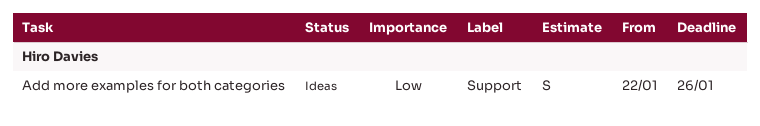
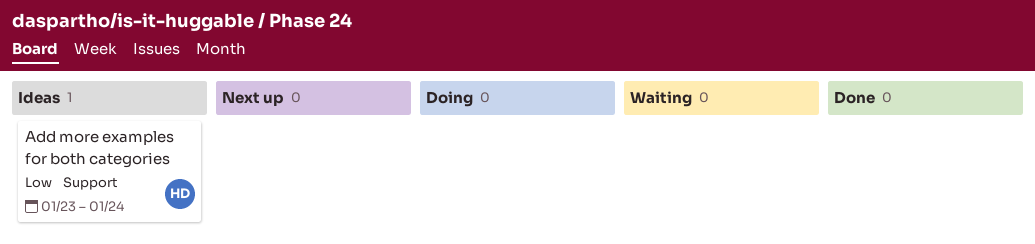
Add more examples for both categories, start: Jan 22 -> Jan 23
Add more examples for both categories, due: Jan 26 -> Jan 24

